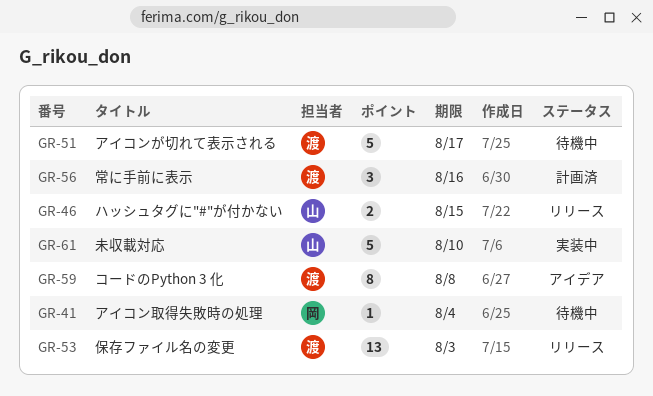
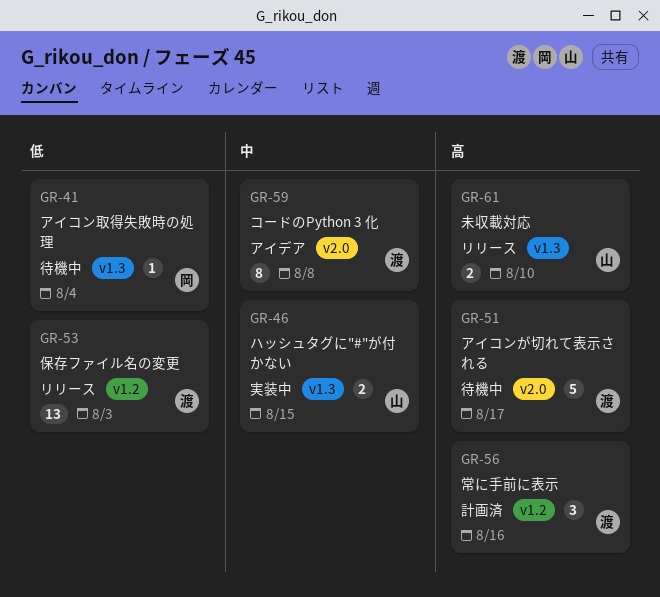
GR-46, status: リリース -> 実装中
GR-61, status: 実装中 -> リリース
GR-61, estimate: 5 -> 2

